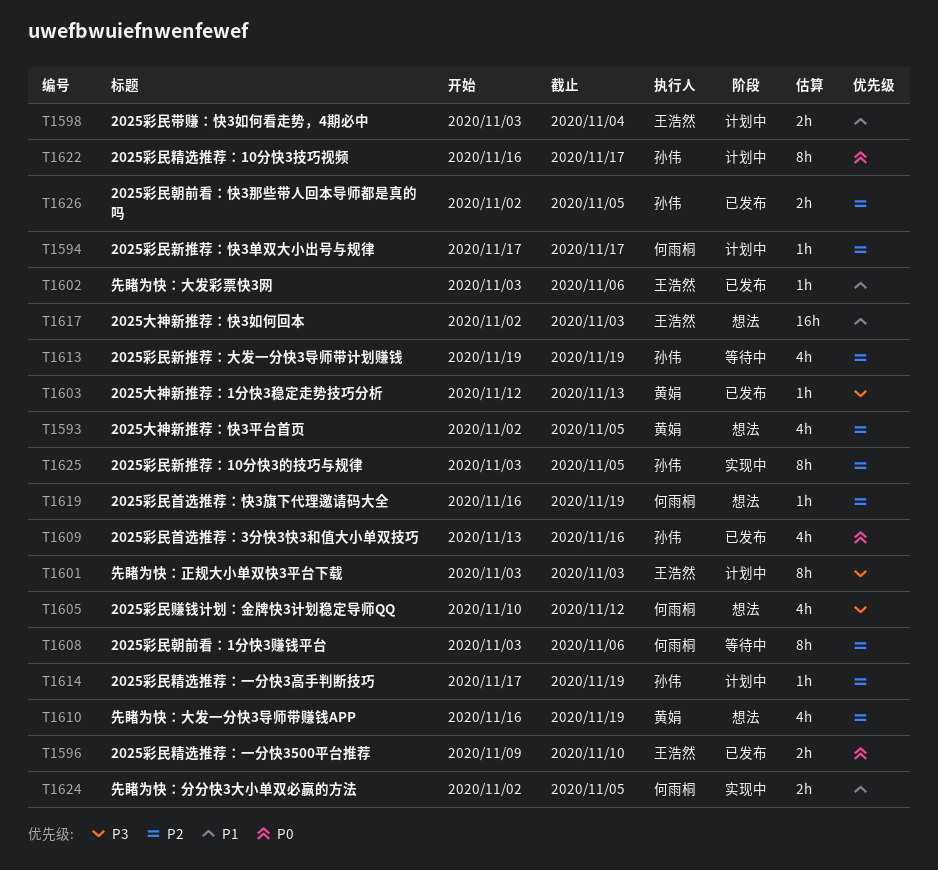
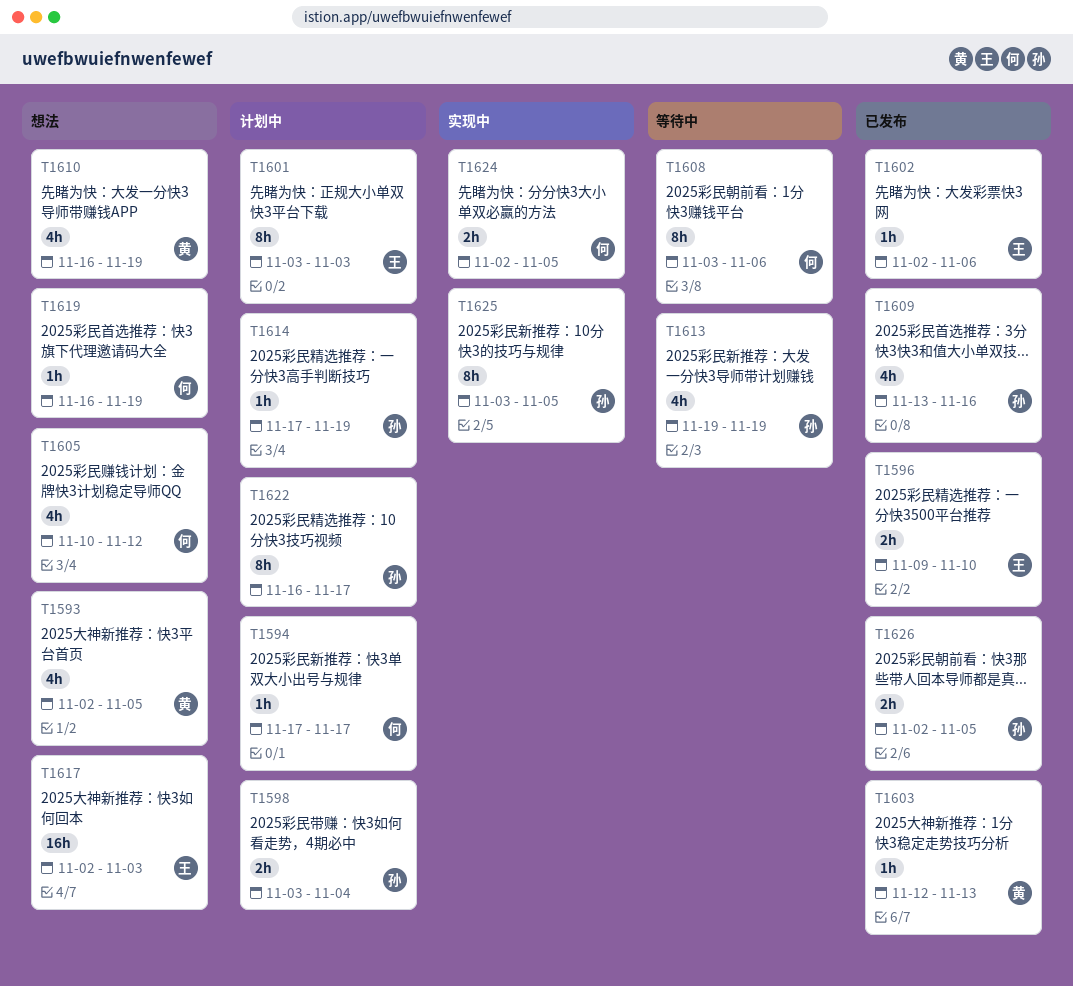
T1598, owner: 王浩然 -> 孙伟
T1602, start: Nov 3 -> Nov 2

